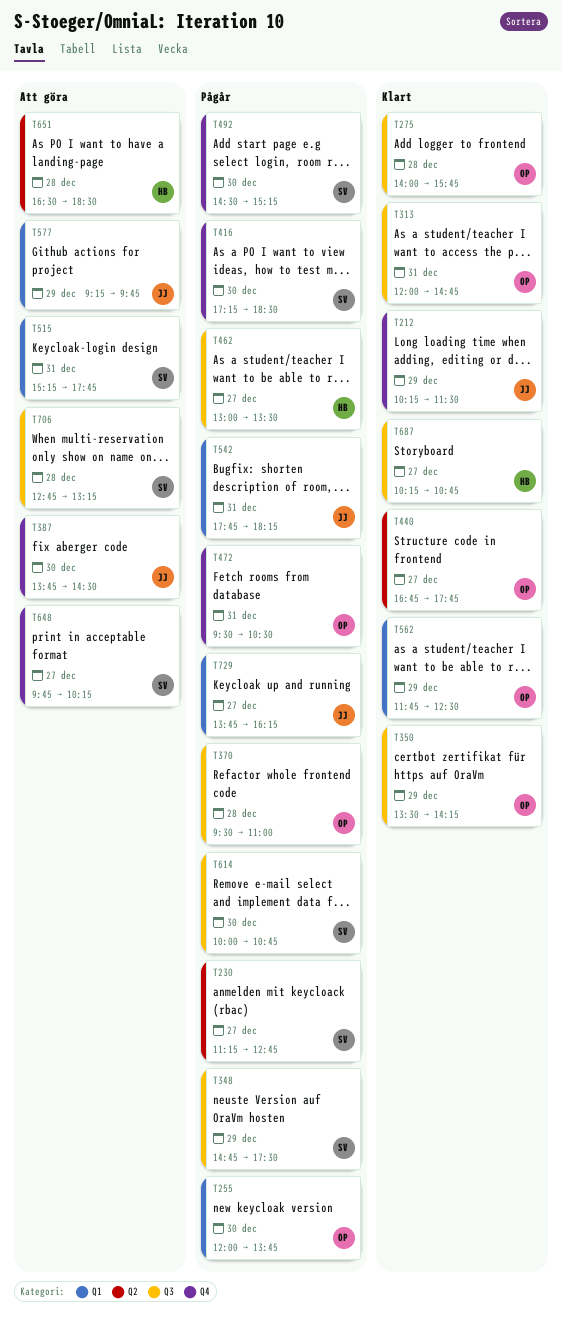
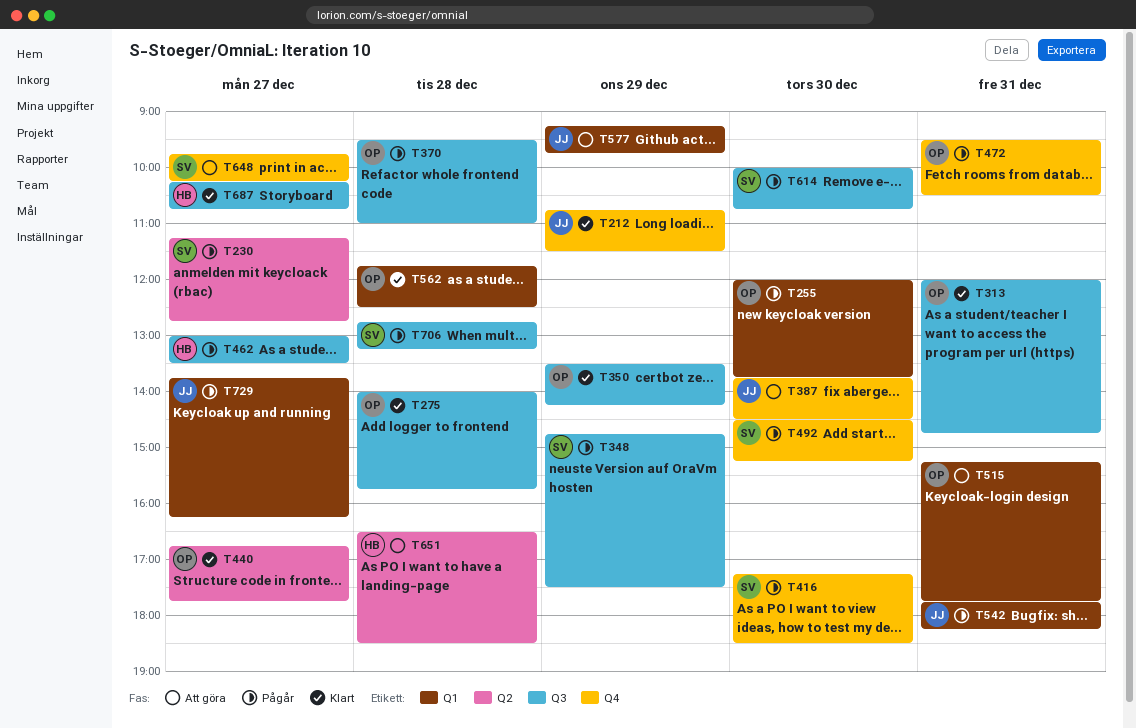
T212, begins: 10:15 -> 10:45
T515, owner: SV -> OP
T562, day: Dec 29 -> Dec 28
T706, status: Att göra -> Pågår

